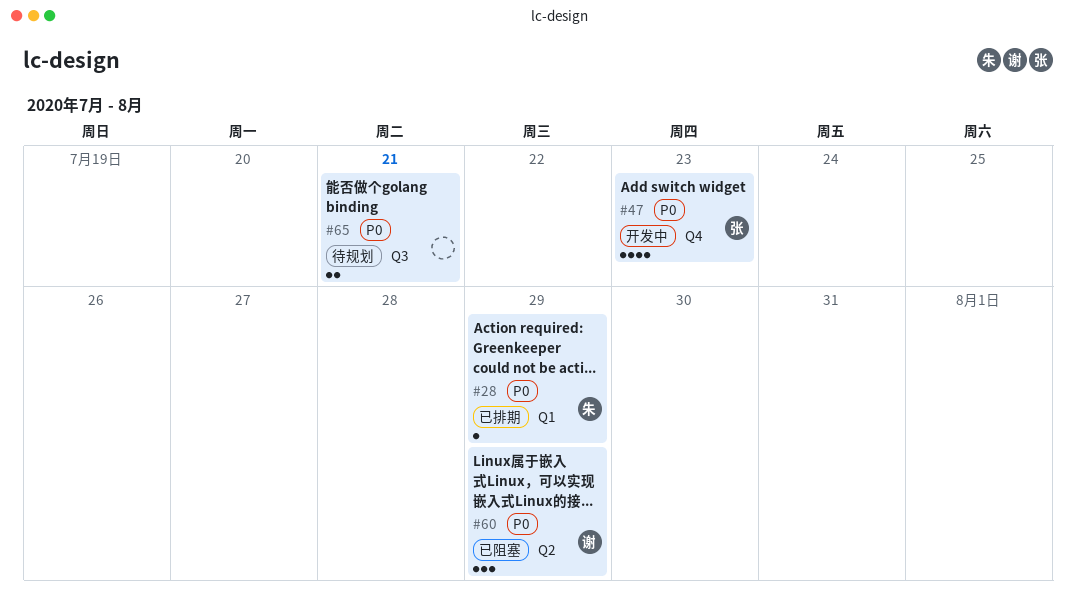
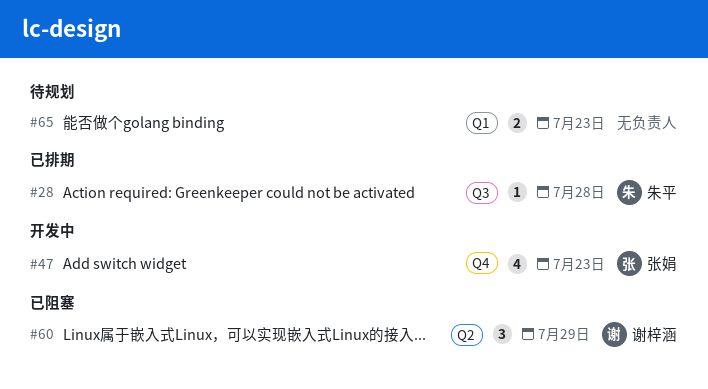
#28, label: Q1 -> Q3
#28, due: Jul 29 -> Jul 28
#65, label: Q3 -> Q1
#65, due: Jul 21 -> Jul 23

